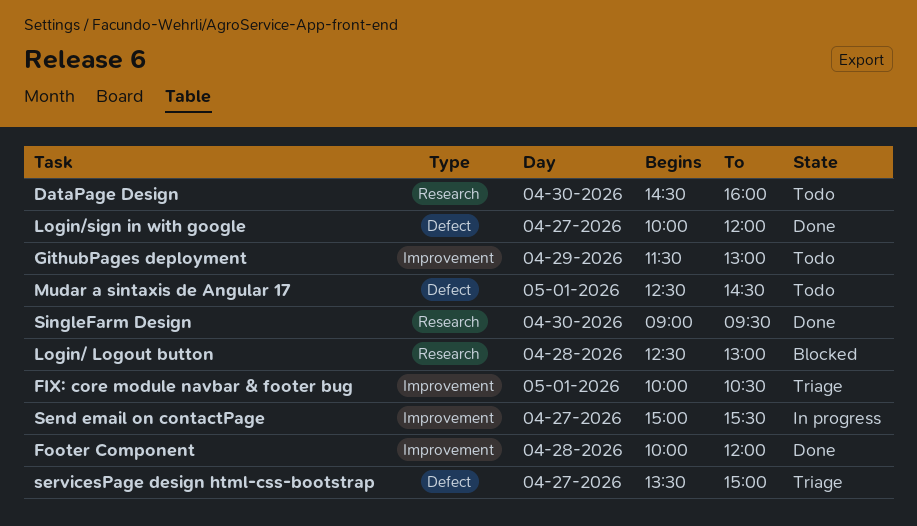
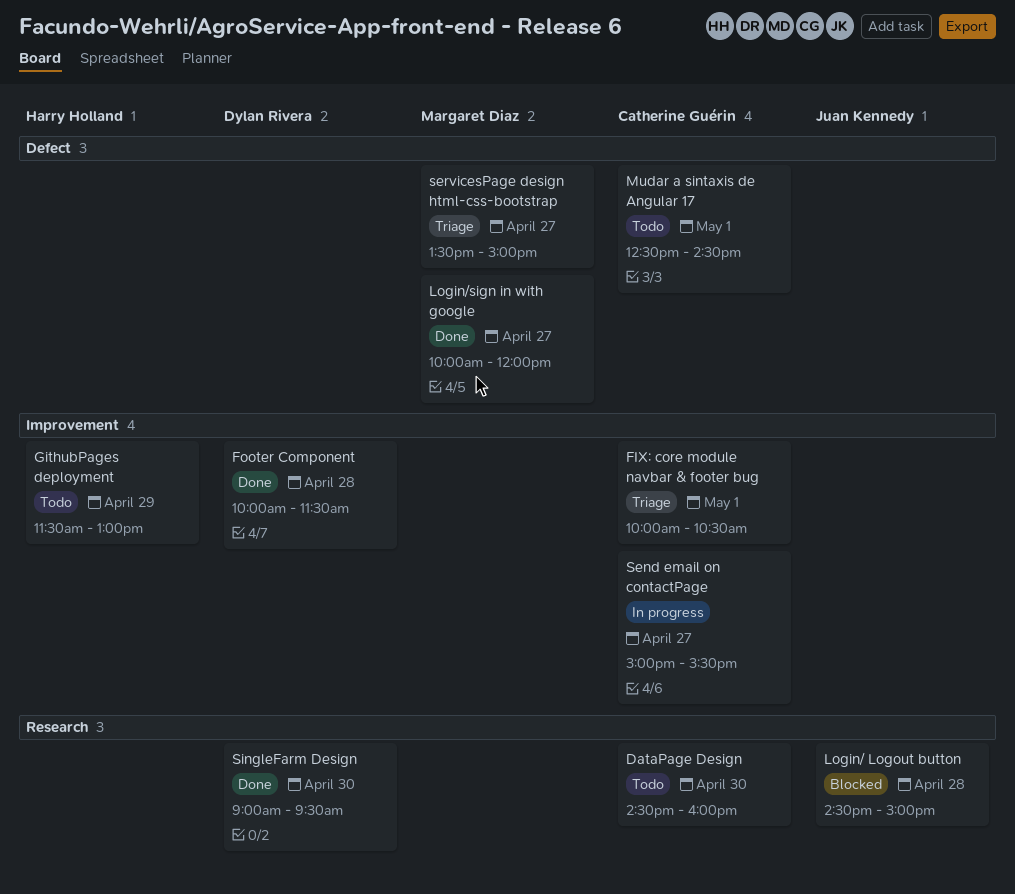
Footer Component, ends: 12:00 -> 11:30
Login/ Logout button, begins: 12:30 -> 14:30
Login/ Logout button, ends: 13:00 -> 15:00

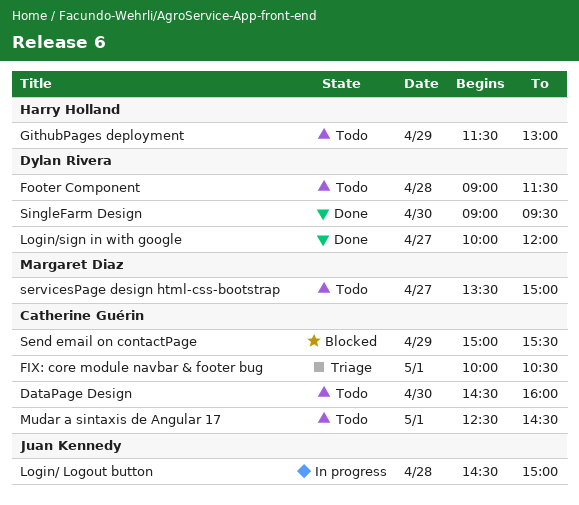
Footer Component, status: Done -> Todo
Footer Component, begins: 10:00 -> 09:00
Login/ Logout button, status: Blocked -> In progress
Login/sign in with google, owner: Margaret Diaz -> Dylan Rivera
Send email on contactPage, status: In progress -> Blocked
Send email on contactPage, day: Apr 27 -> Apr 29
servicesPage design html-css-bootstrap, status: Triage -> Todo

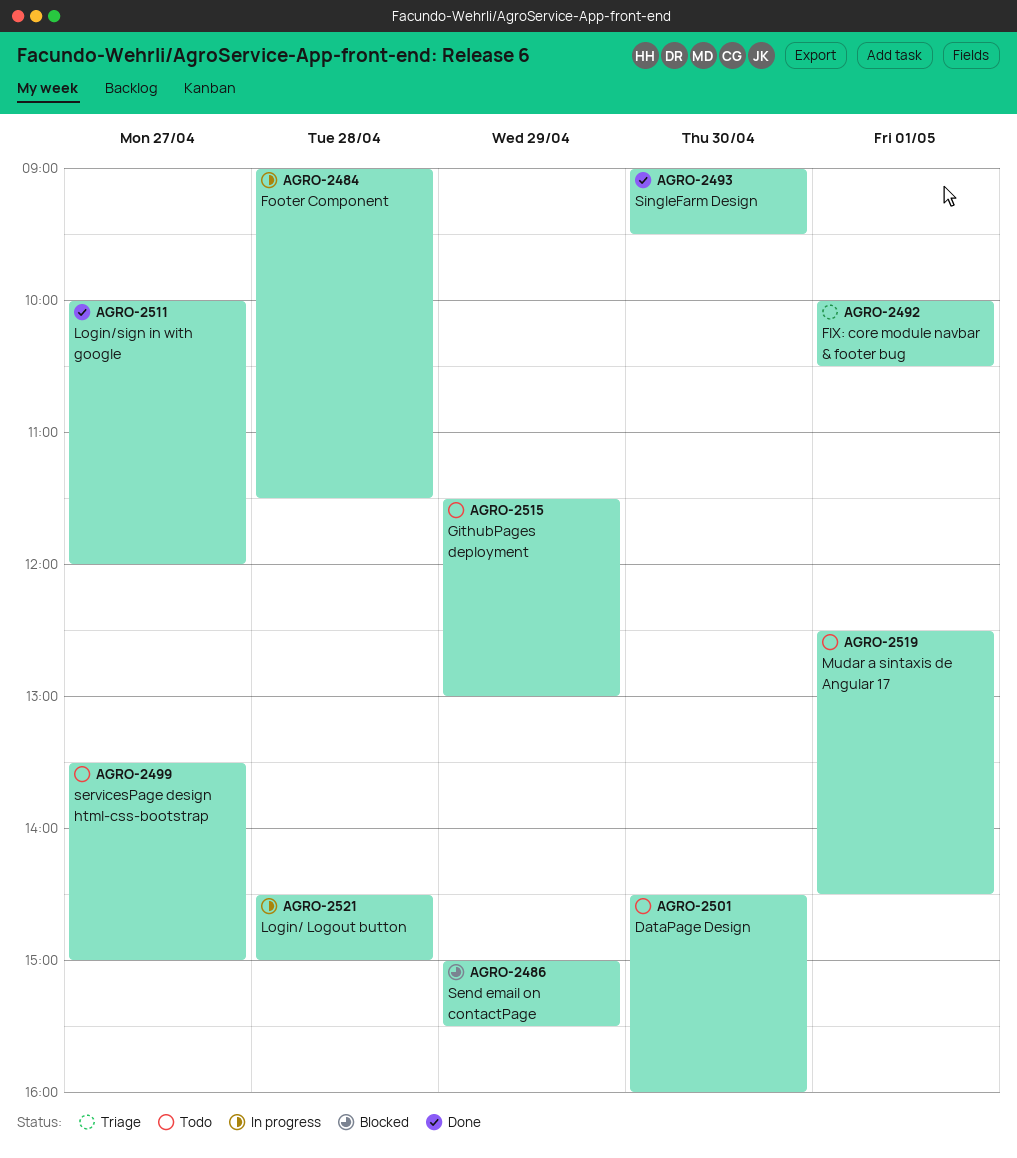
Footer Component, status: Todo -> In progress

